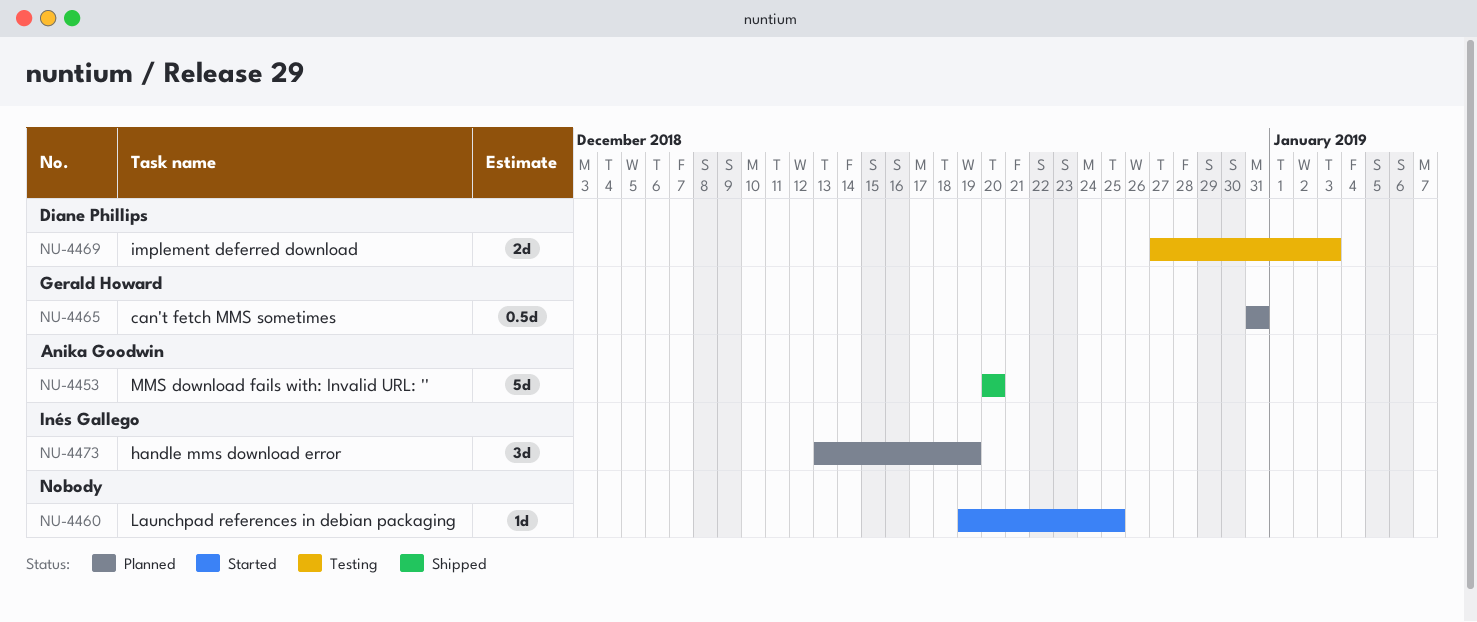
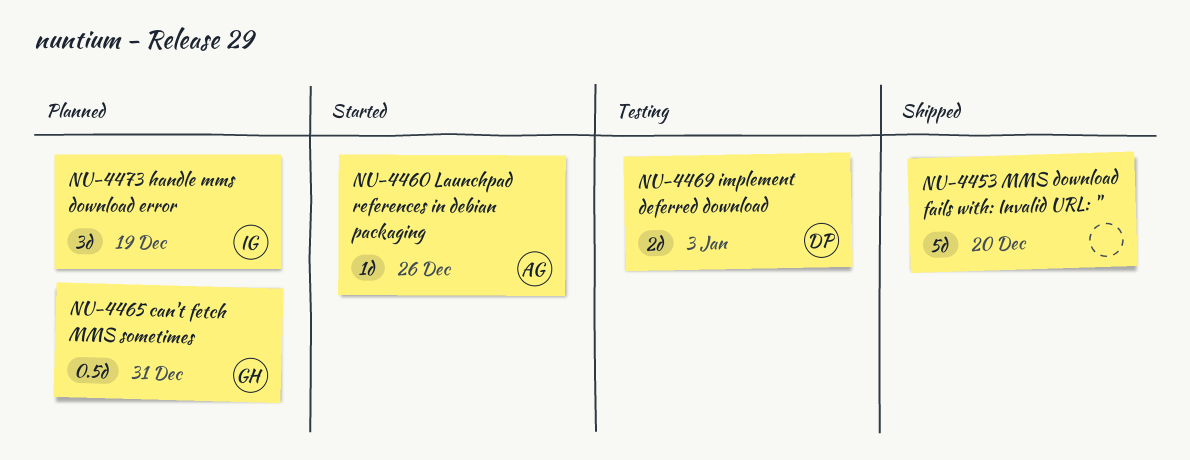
NU-4453, owner: Anika Goodwin -> none
NU-4460, owner: none -> Anika Goodwin
NU-4460, due: Dec 25 -> Dec 26

